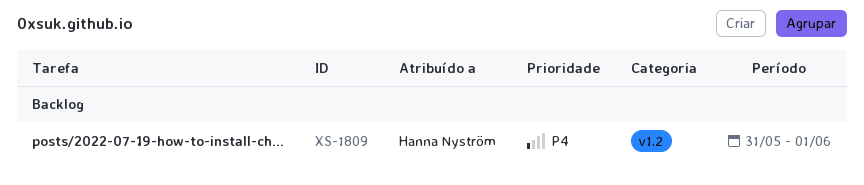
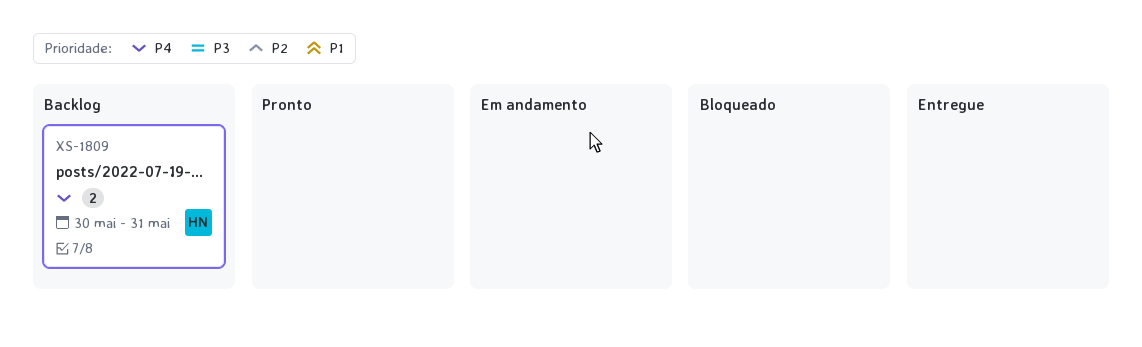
XS-1809, start: May 31 -> May 30
XS-1809, due: Jun 1 -> May 31

